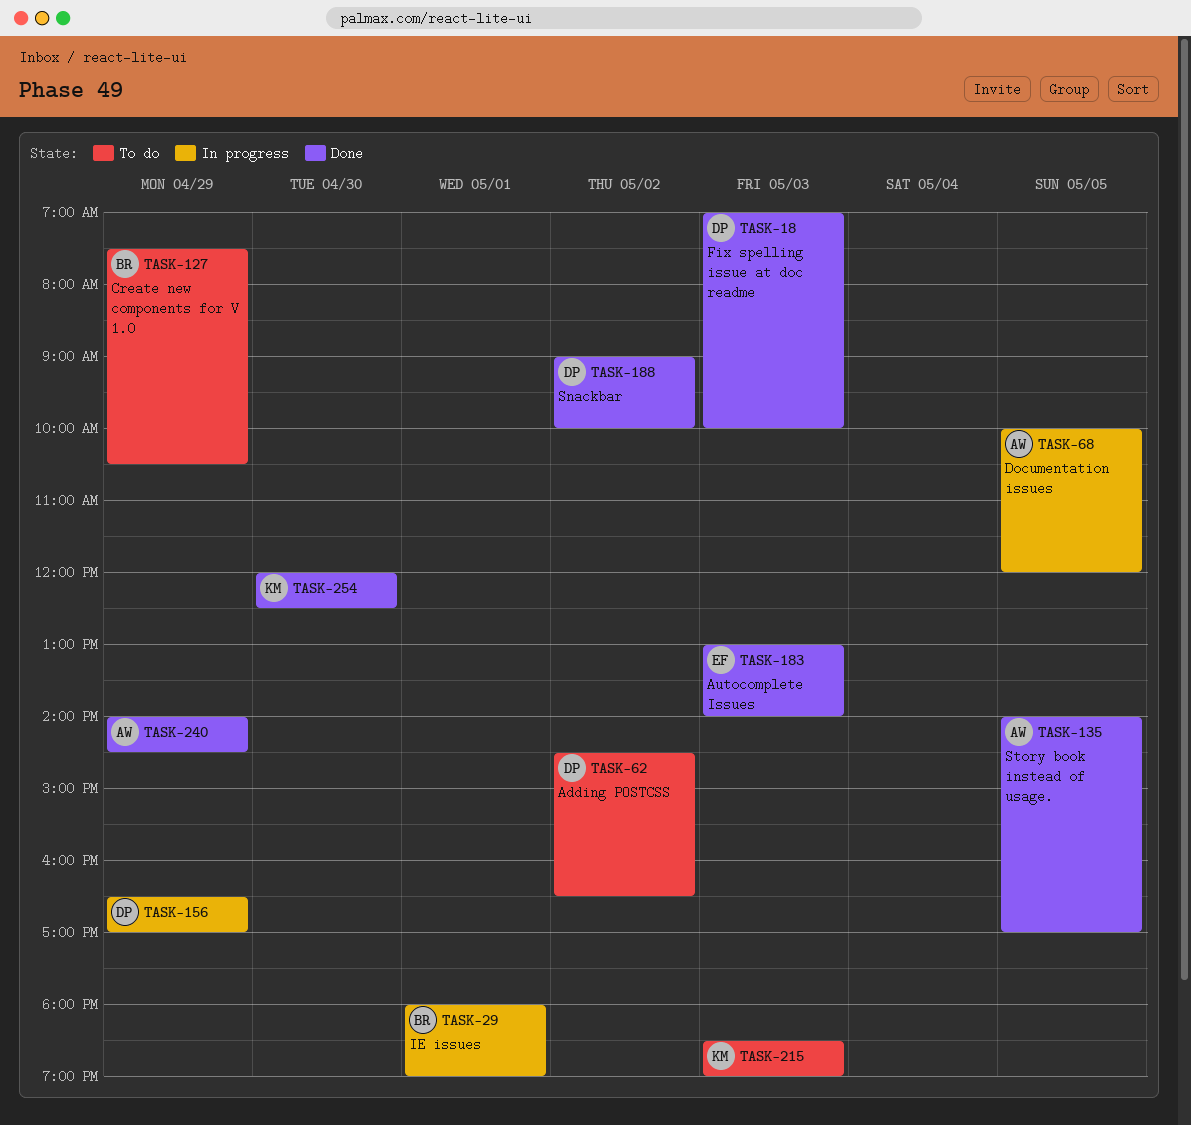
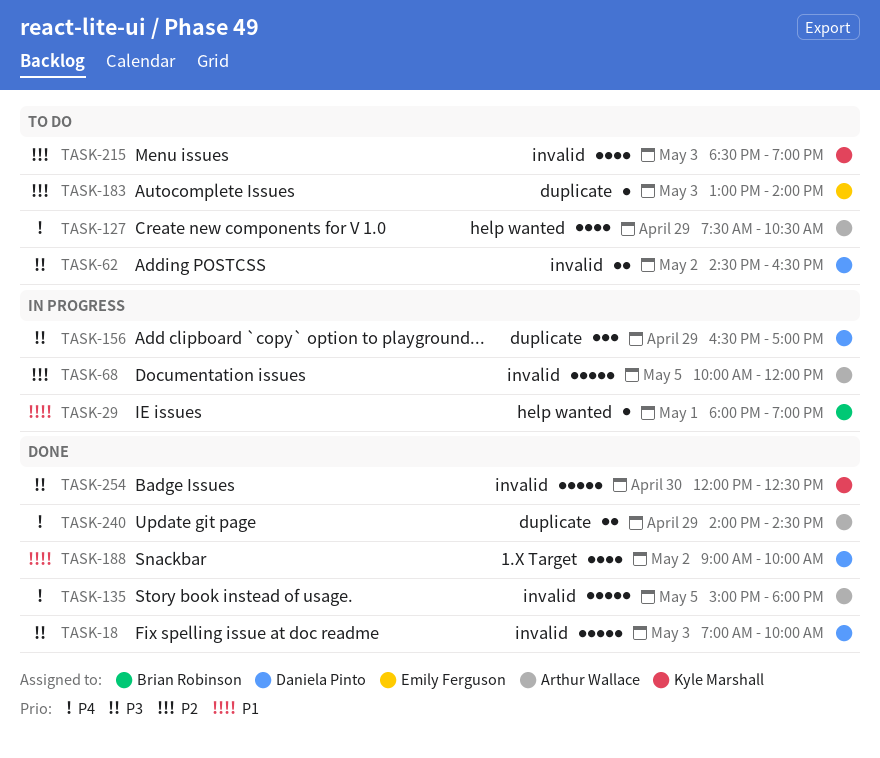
TASK-127, owner: Brian Robinson -> Arthur Wallace
TASK-135, begins: 14:00 -> 15:00
TASK-135, ends: 17:00 -> 18:00
TASK-183, status: Done -> To do

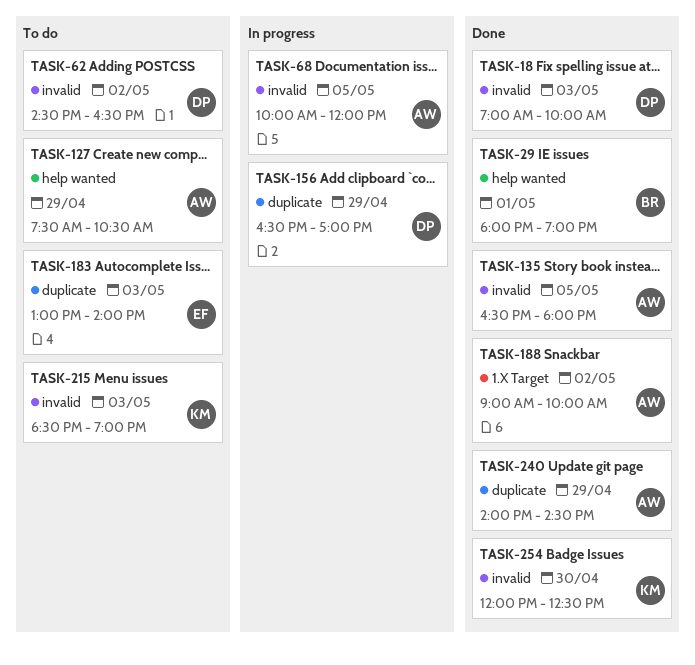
TASK-29, status: In progress -> Done
TASK-135, begins: 15:00 -> 16:30
TASK-188, owner: Daniela Pinto -> Arthur Wallace

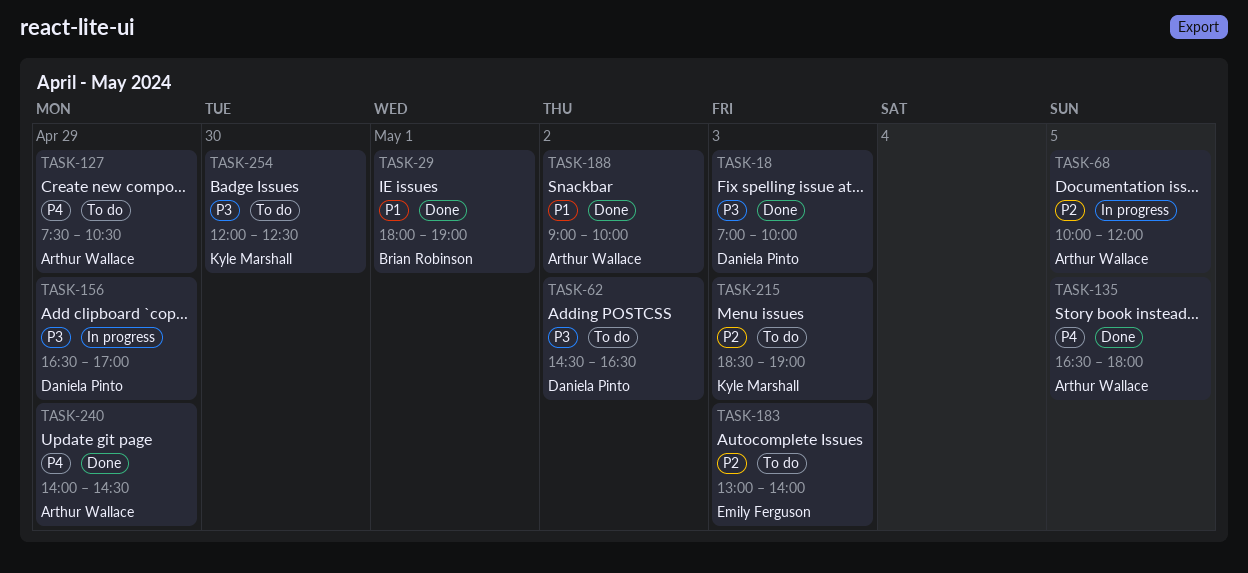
TASK-254, status: Done -> To do

